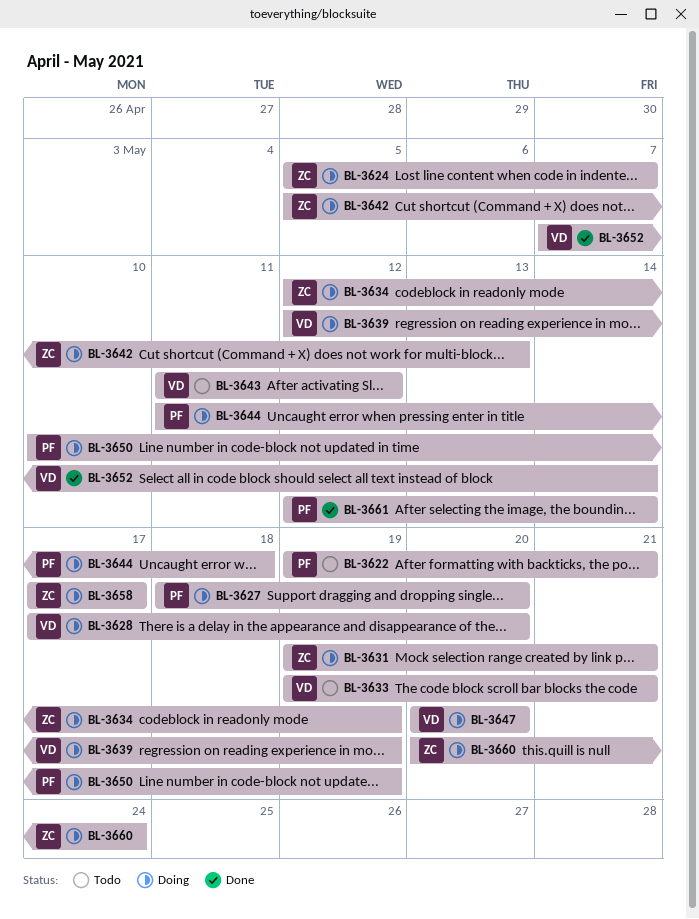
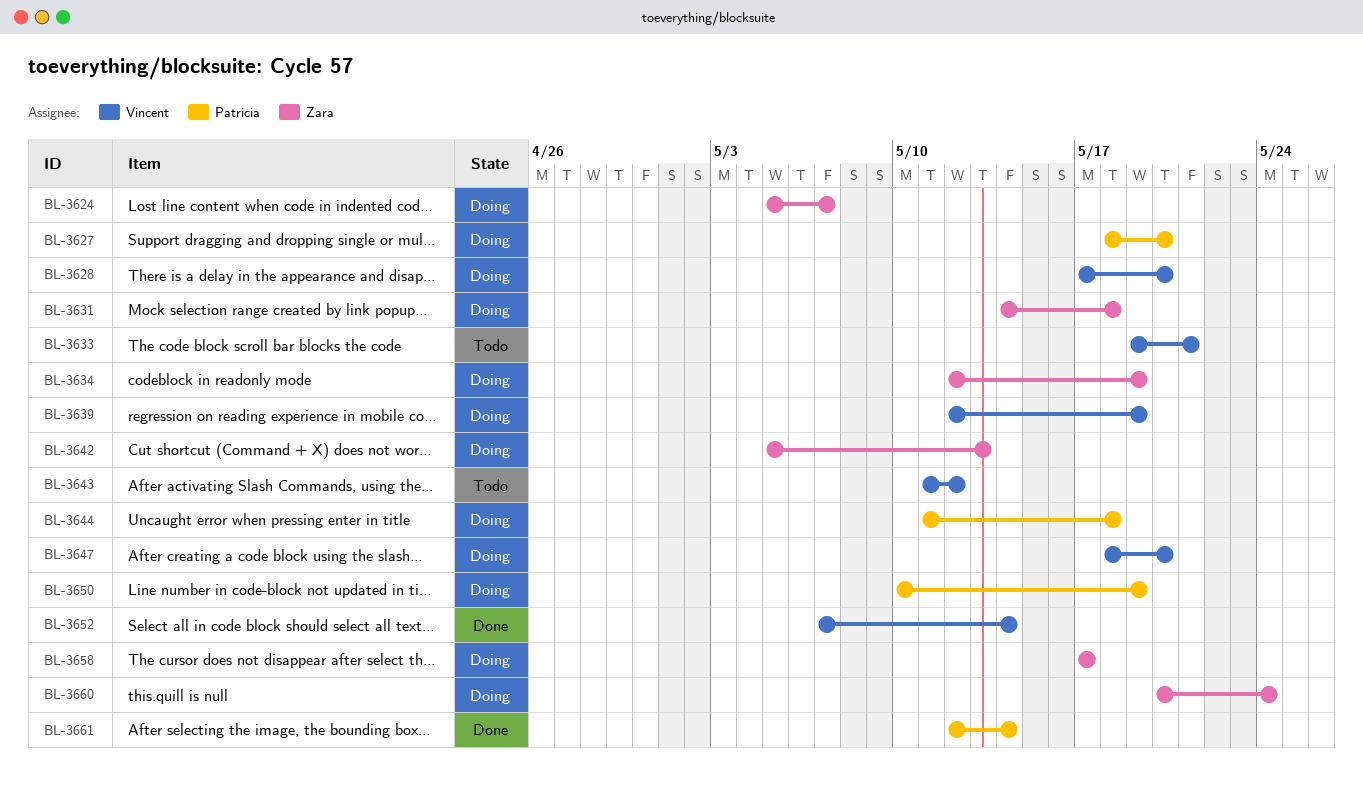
BL-3622: present -> none
BL-3631, start: May 19 -> May 14
BL-3631, due: May 21 -> May 18
BL-3647, start: May 20 -> May 18

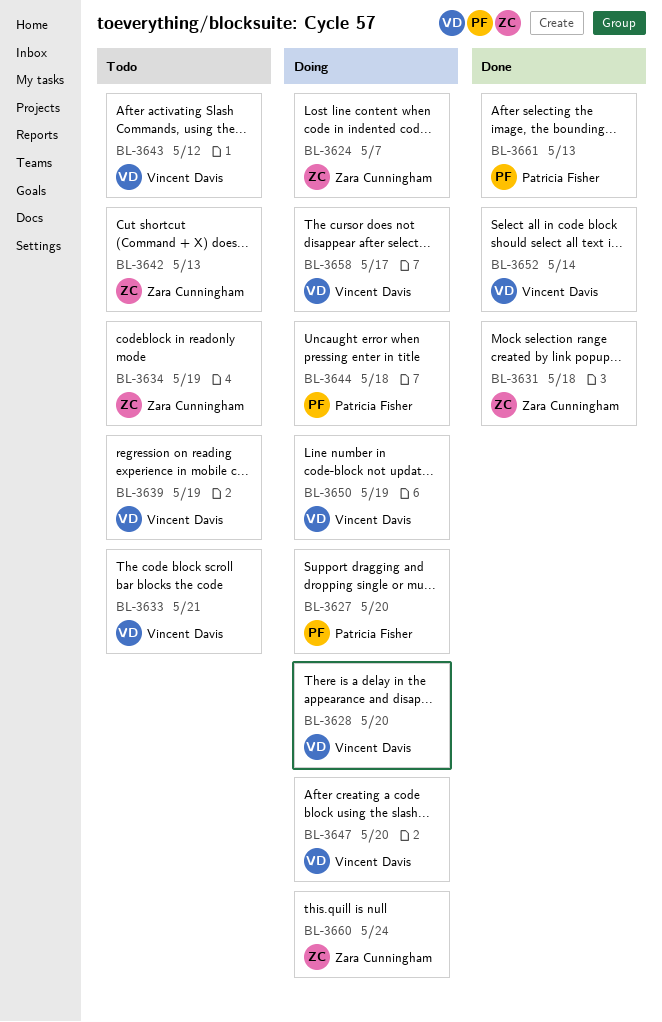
BL-3631, status: Doing -> Done
BL-3634, status: Doing -> Todo
BL-3639, status: Doing -> Todo
BL-3642, status: Doing -> Todo
BL-3650, owner: Patricia Fisher -> Vincent Davis
BL-3658, owner: Zara Cunningham -> Vincent Davis
BL-3661, due: May 14 -> May 13

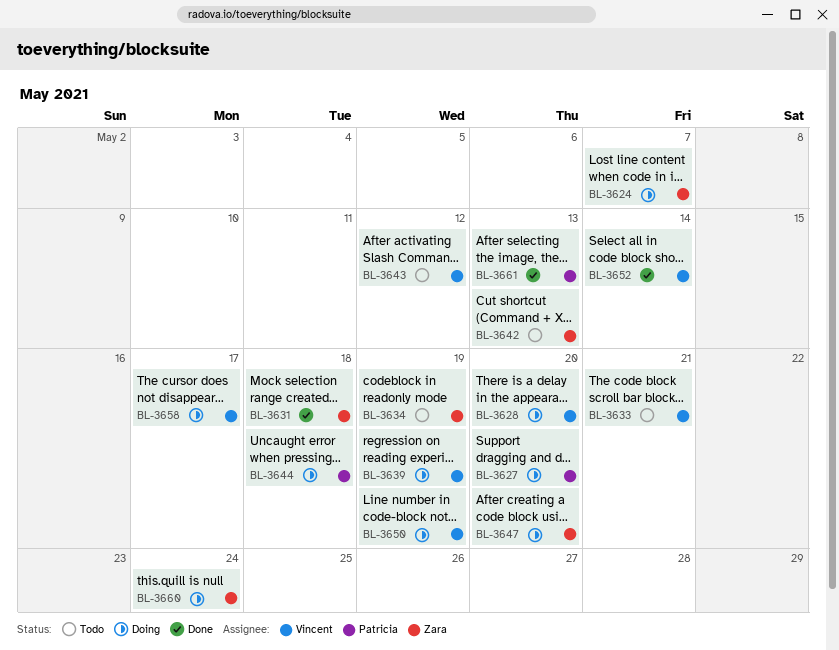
BL-3639, status: Todo -> Doing
BL-3647, owner: Vincent Davis -> Zara Cunningham

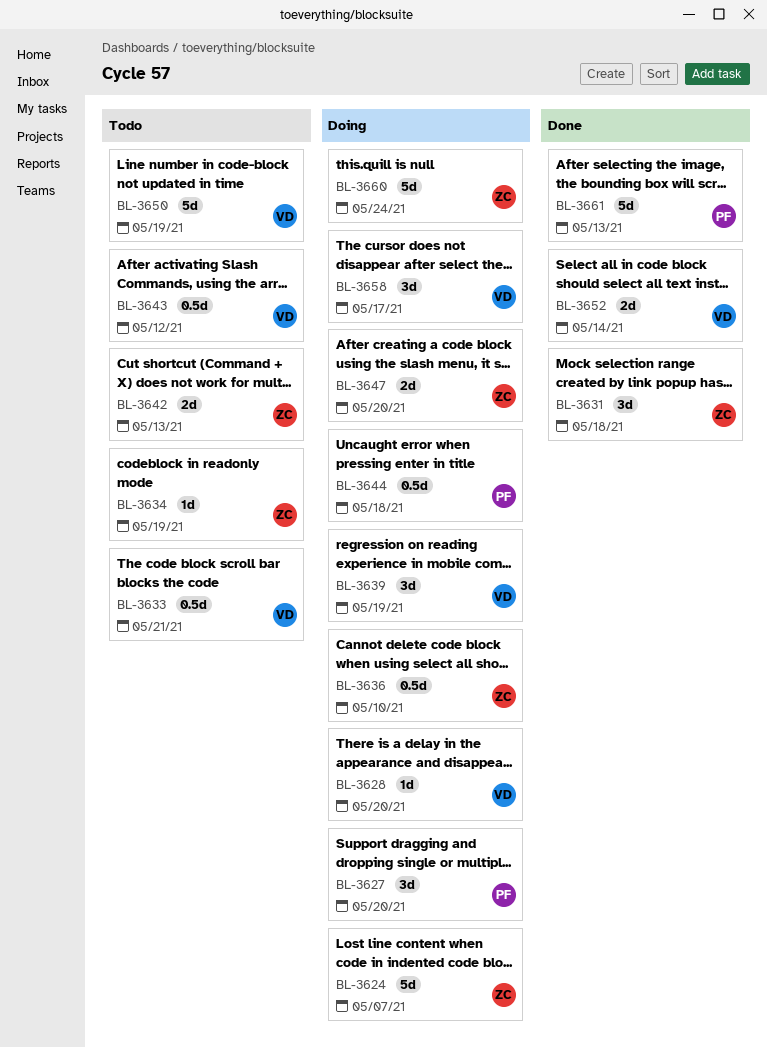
BL-3636: none -> present
BL-3650, status: Doing -> Todo

